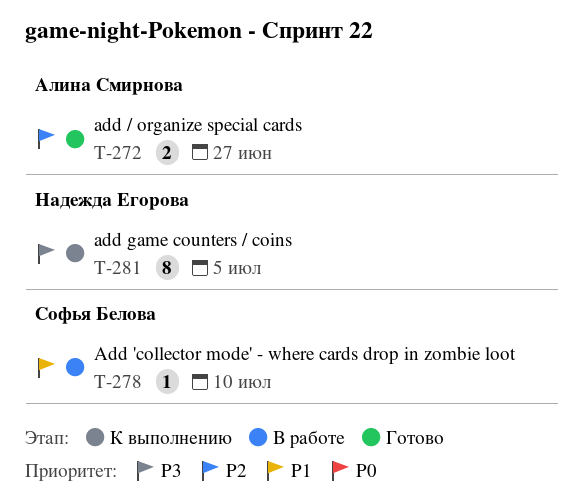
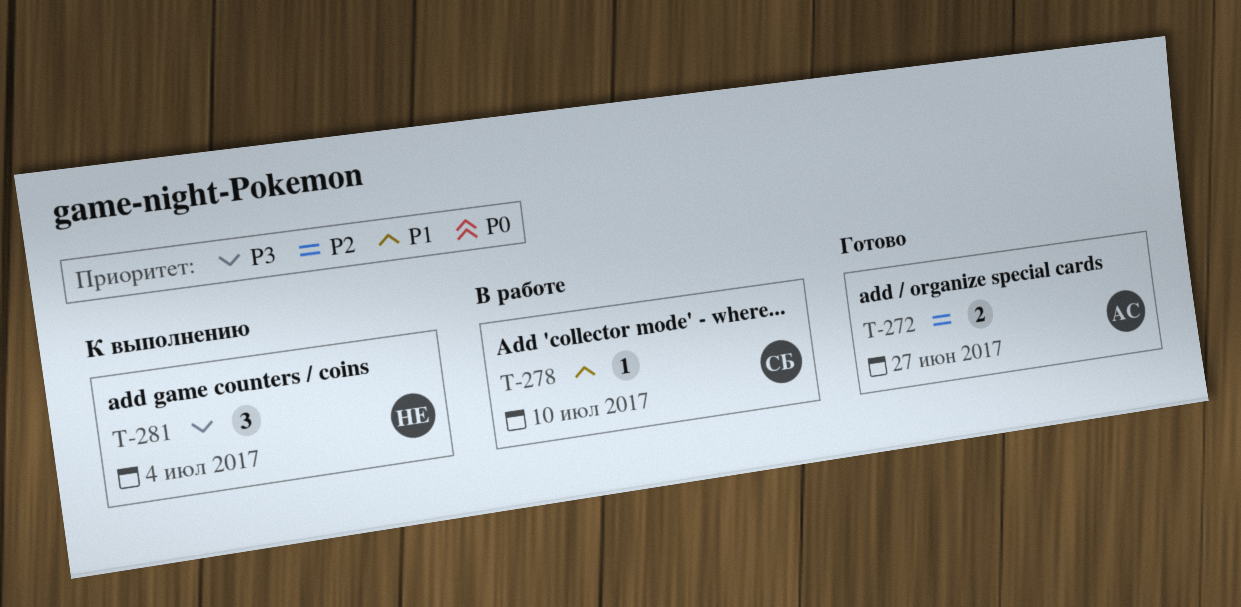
T-281, estimate: 8 -> 3
T-281, due: Jul 5 -> Jul 4

